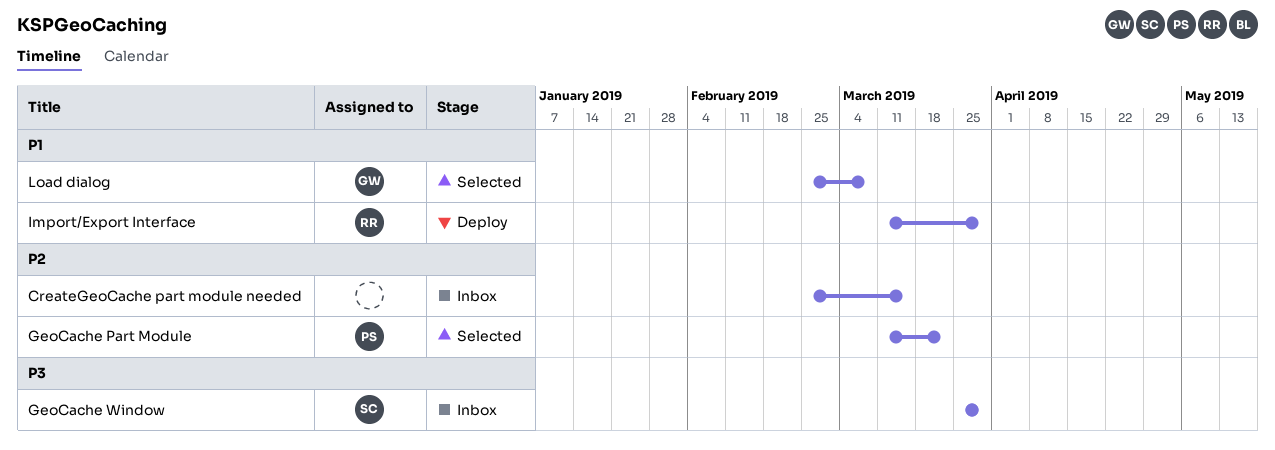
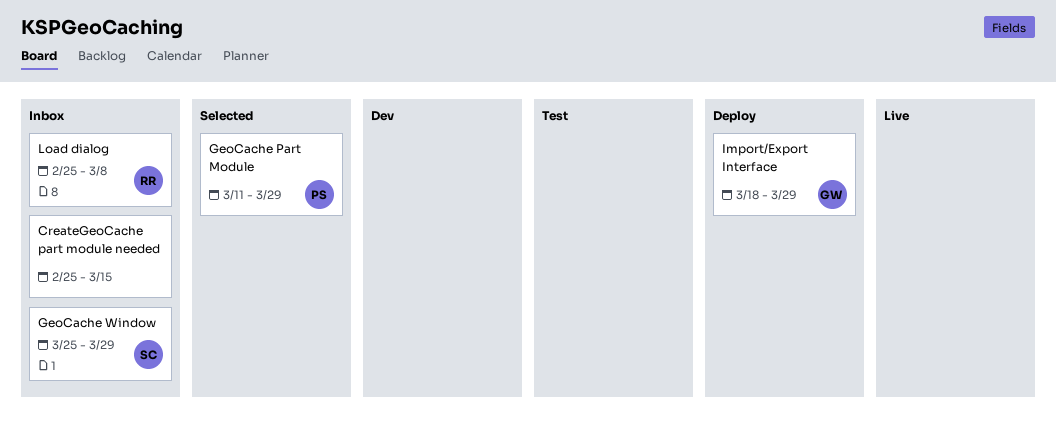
GeoCache Part Module, due: Mar 22 -> Mar 29
Import/Export Interface, owner: RR -> GW
Import/Export Interface, start: Mar 11 -> Mar 18
Load dialog, status: Selected -> Inbox
Load dialog, owner: GW -> RR

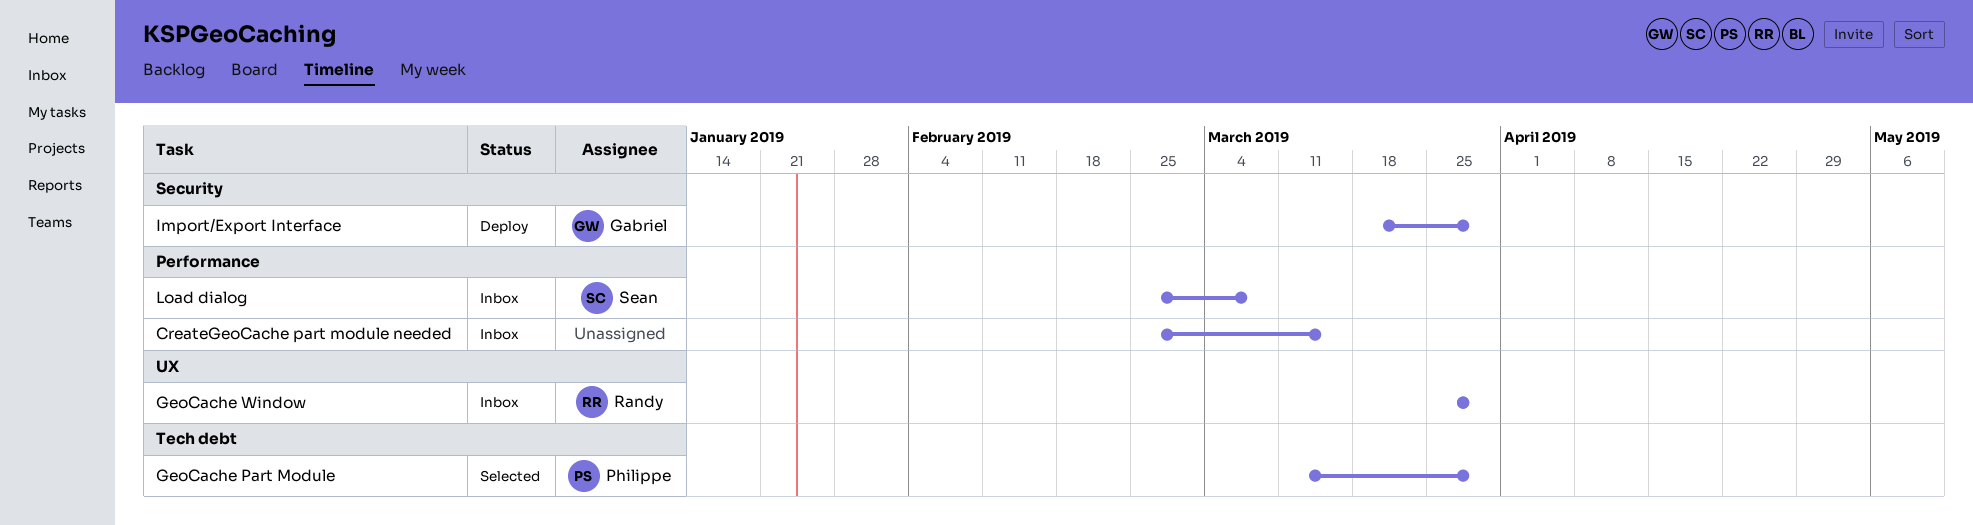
GeoCache Window, owner: Sean -> Randy
Load dialog, owner: Randy -> Sean

